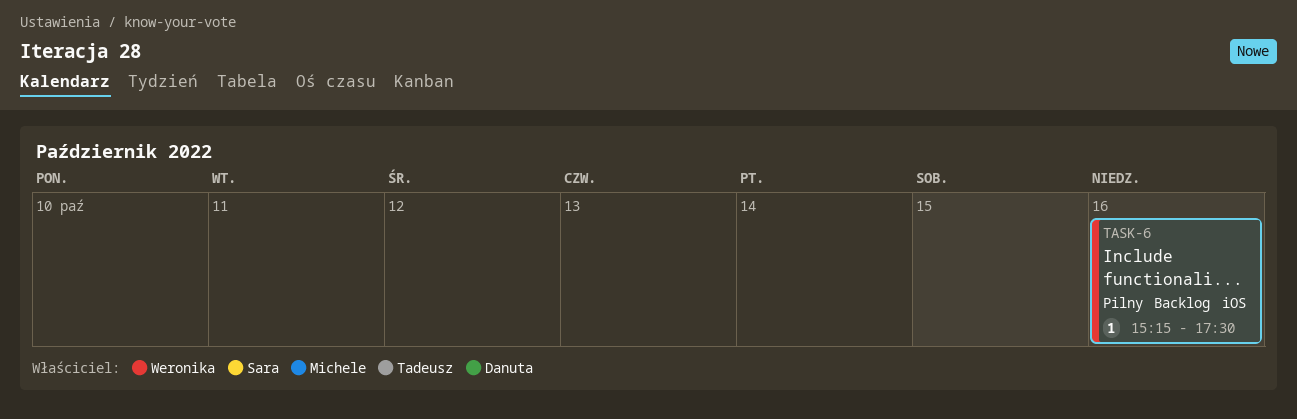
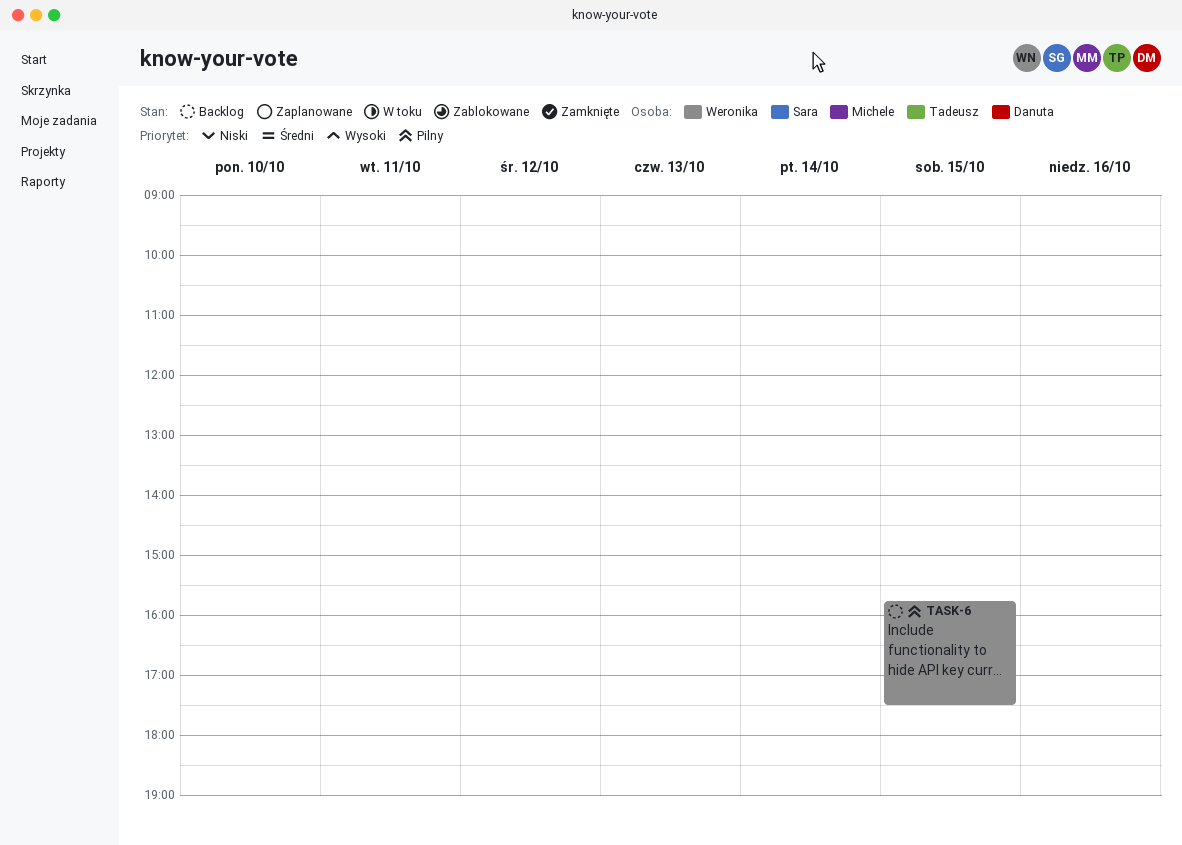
TASK-6, day: Oct 16 -> Oct 15
TASK-6, begins: 15:15 -> 15:45

